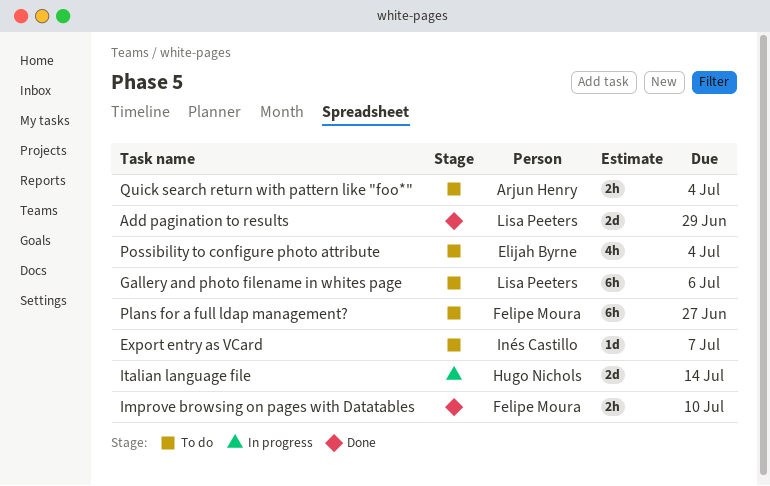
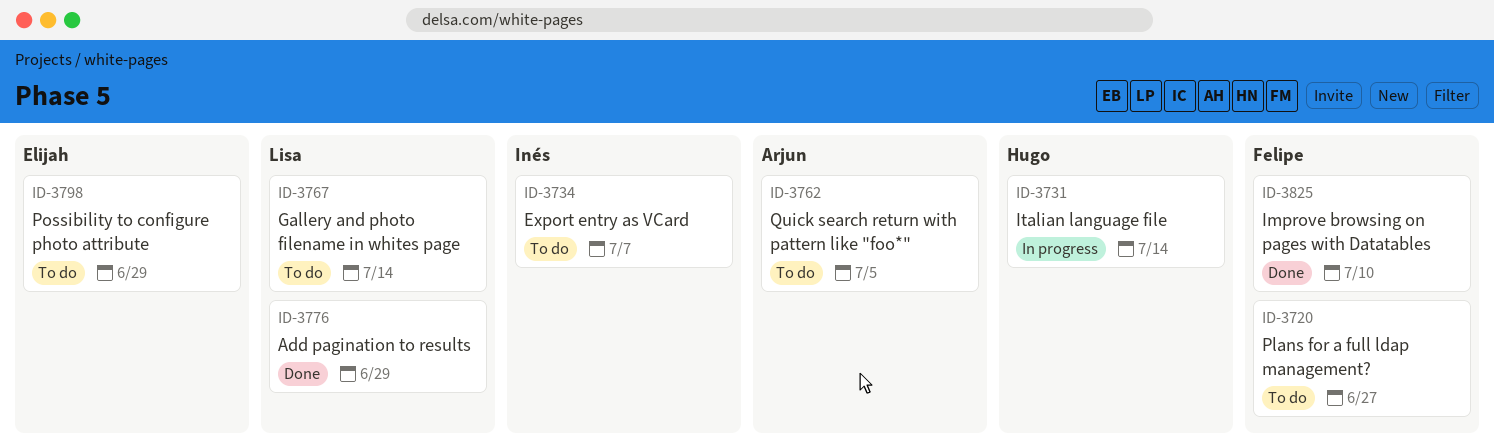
Gallery and photo filename in whites page, due: Jul 6 -> Jul 14
Possibility to configure photo attribute, due: Jul 4 -> Jun 29
Quick search return with pattern like "foo*", due: Jul 4 -> Jul 5

